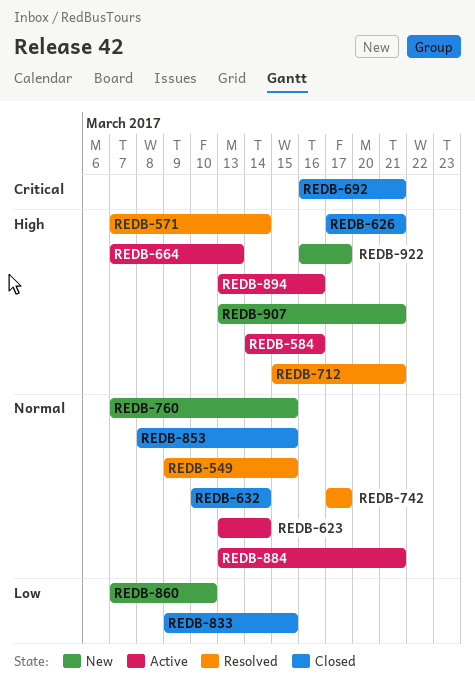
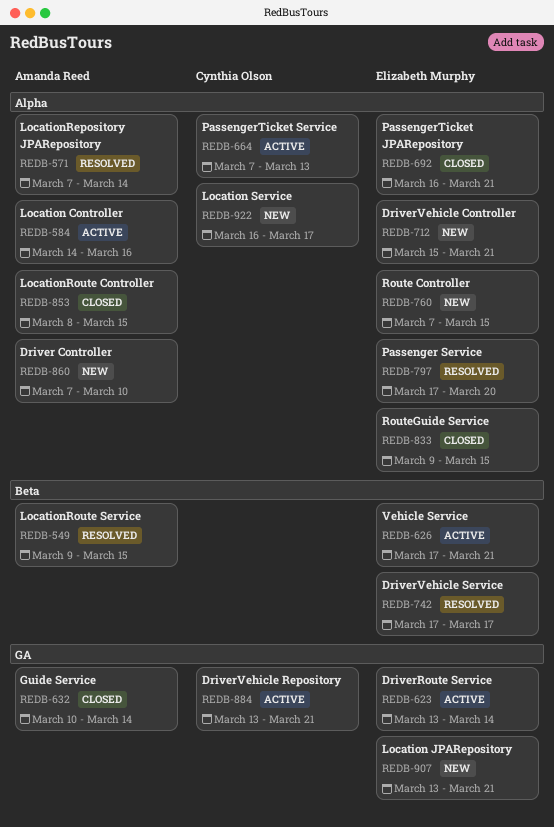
REDB-626, status: Closed -> Active
REDB-712, status: Resolved -> New
REDB-797: none -> present
REDB-894: present -> none

